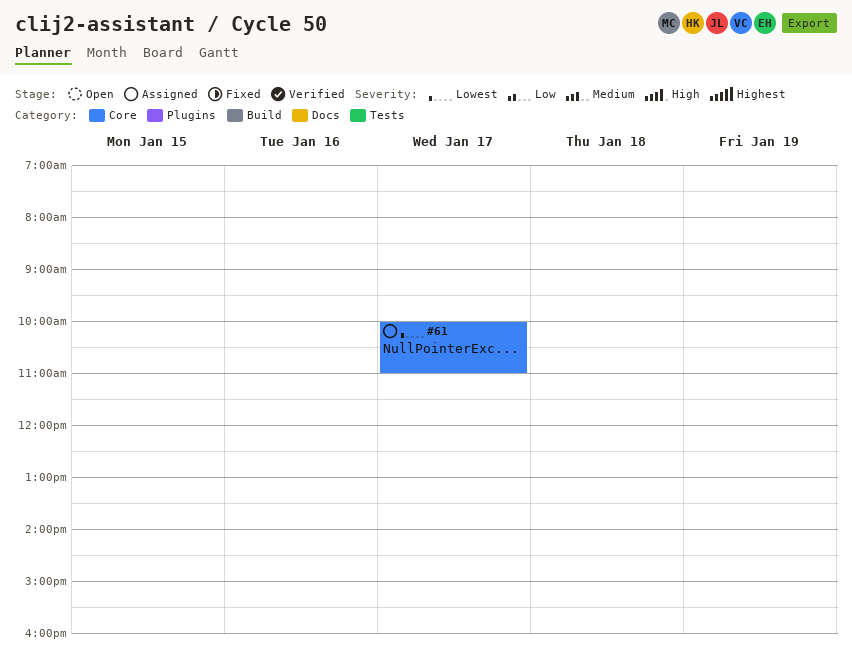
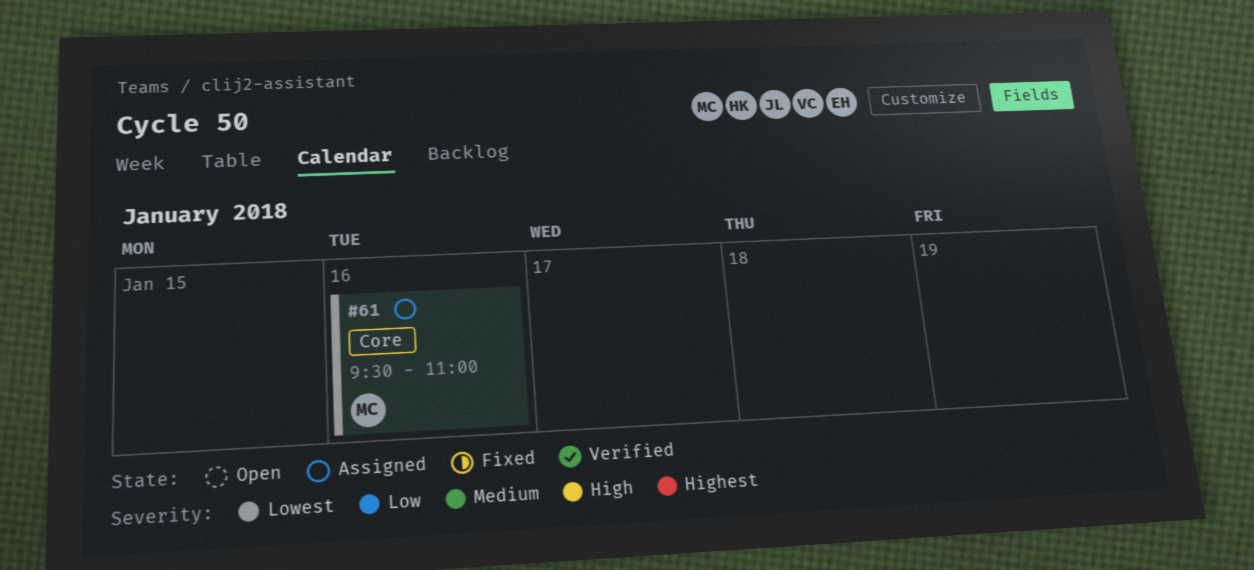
#61, day: Jan 17 -> Jan 16
#61, begins: 10:00 -> 09:30

